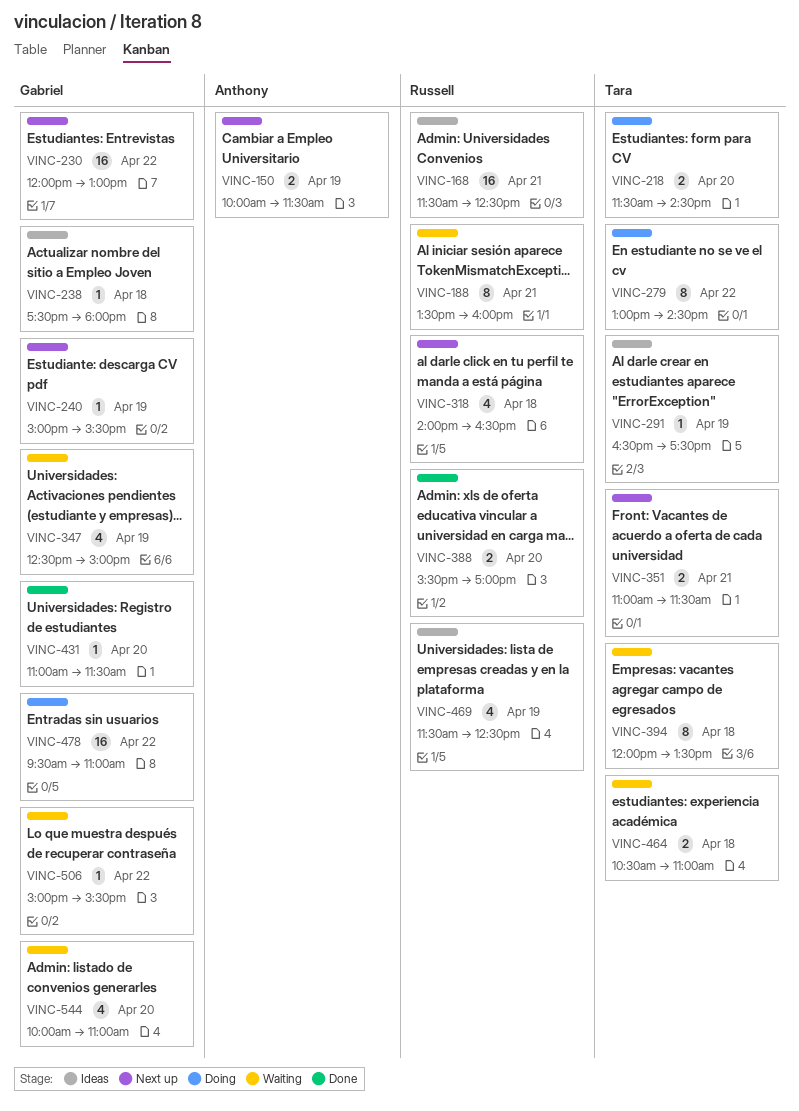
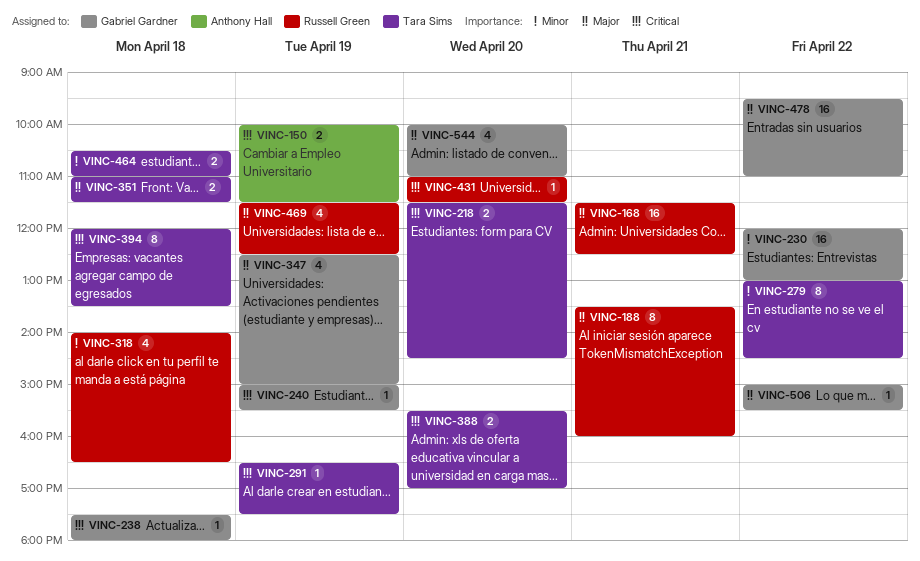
VINC-351, day: Apr 21 -> Apr 18
VINC-388, owner: Russell Green -> Tara Sims
VINC-431, owner: Gabriel Gardner -> Russell Green

